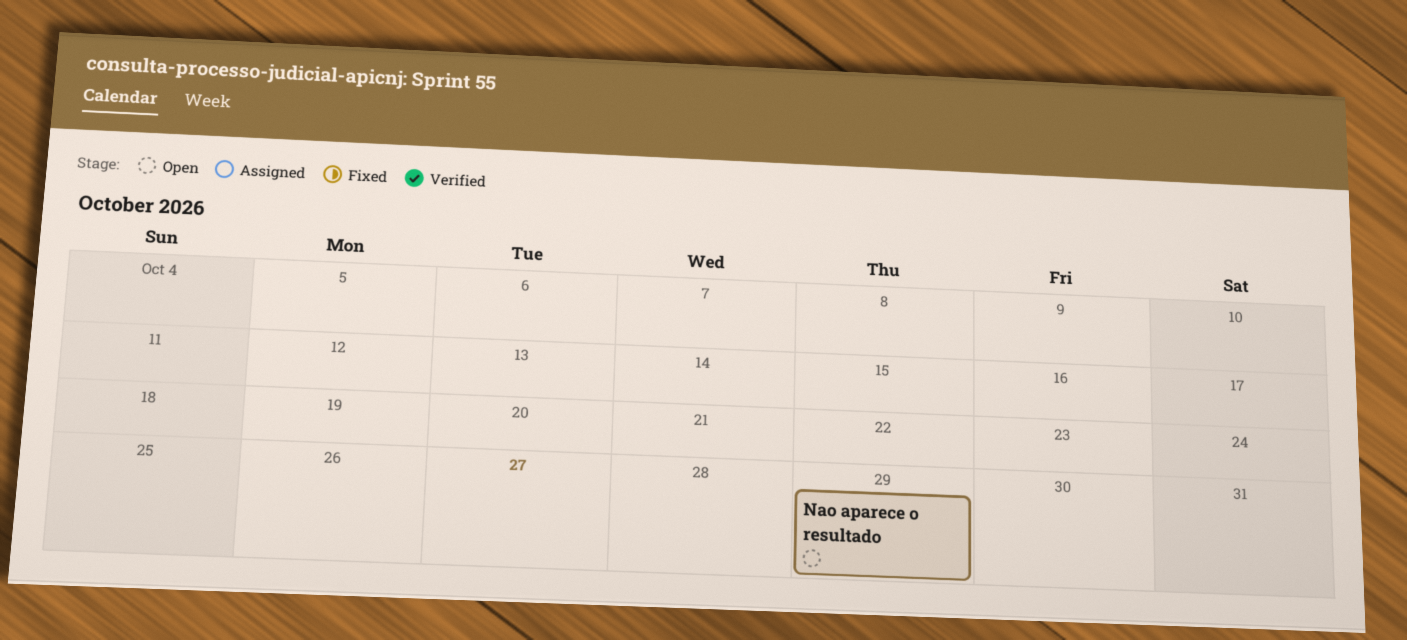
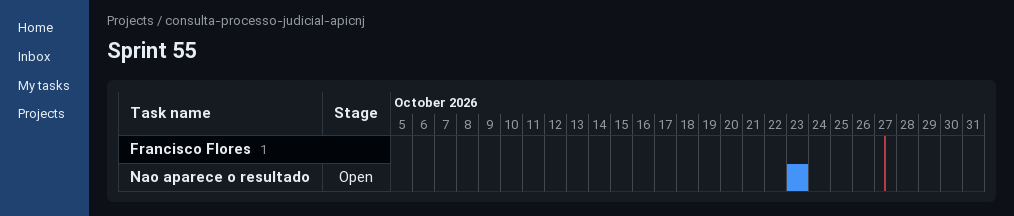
Nao aparece o resultado, due: Oct 29 -> Oct 23

